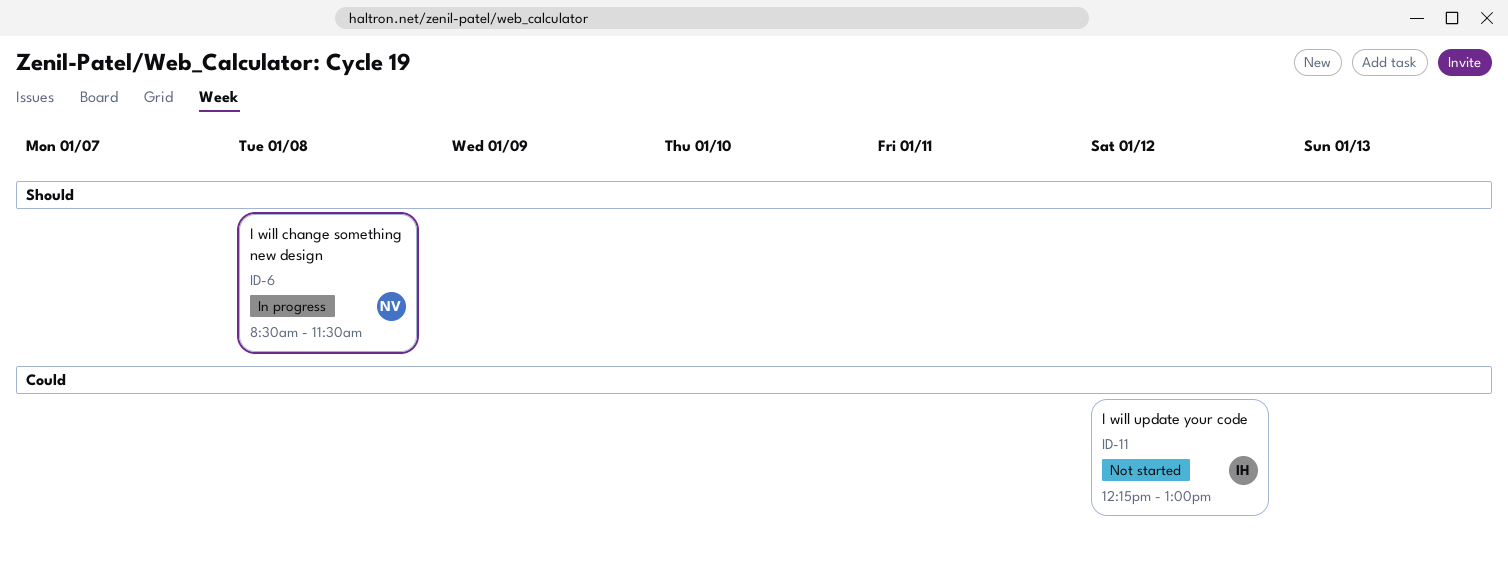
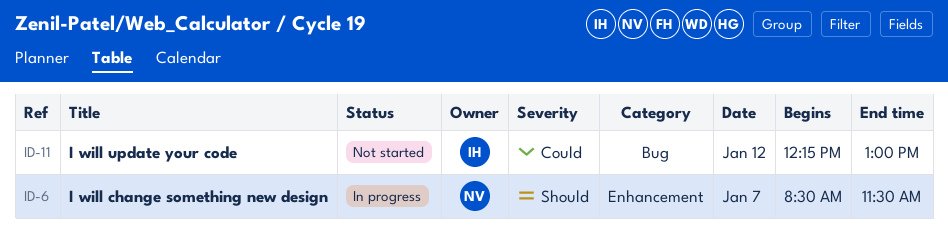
ID-6, day: Jan 8 -> Jan 7

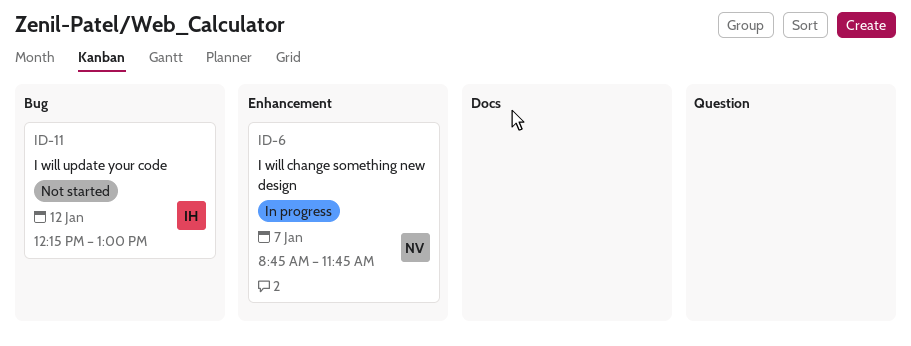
ID-6, begins: 08:30 -> 08:45
ID-6, ends: 11:30 -> 11:45

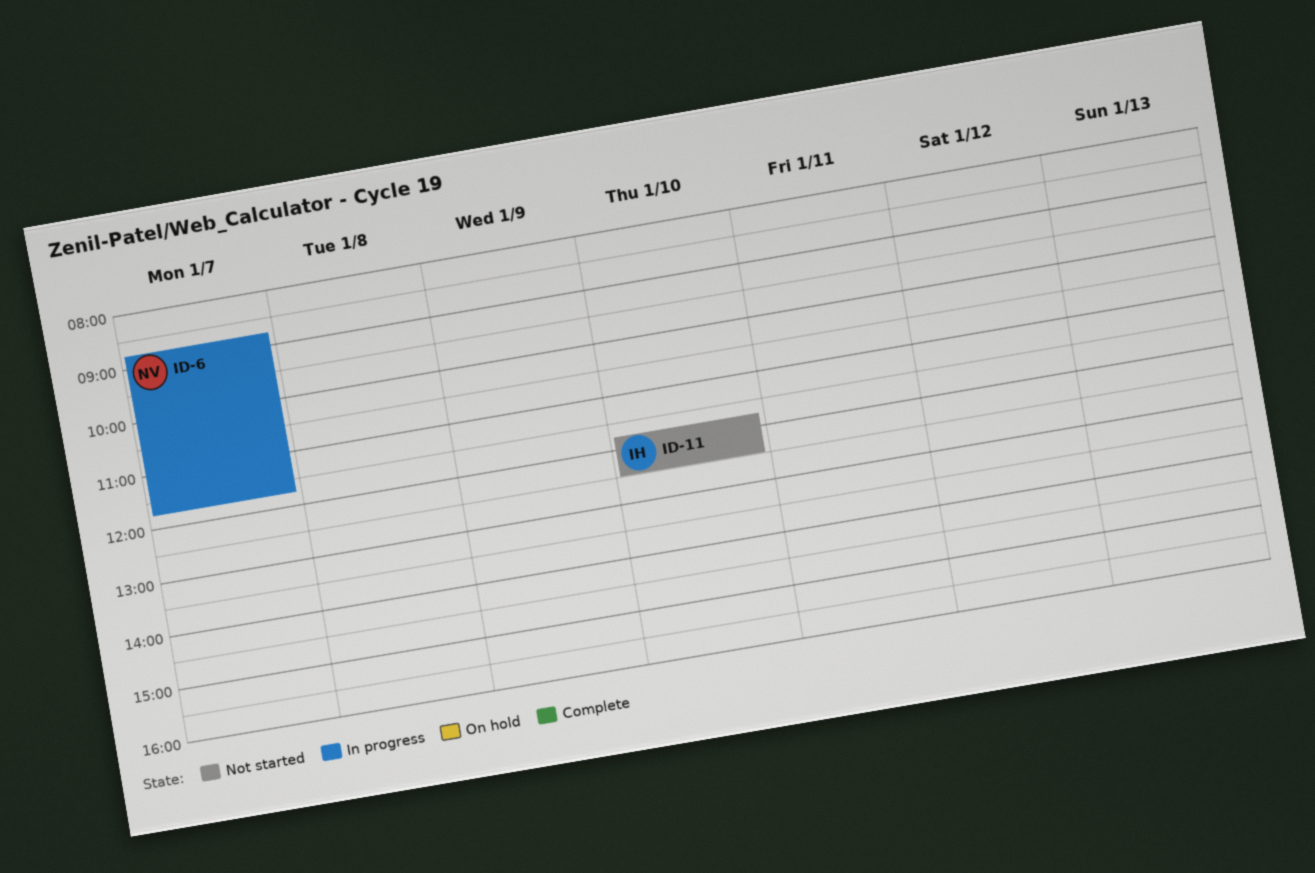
ID-11, day: Jan 12 -> Jan 10
ID-11, begins: 12:15 -> 11:45
ID-11, ends: 13:00 -> 12:30

